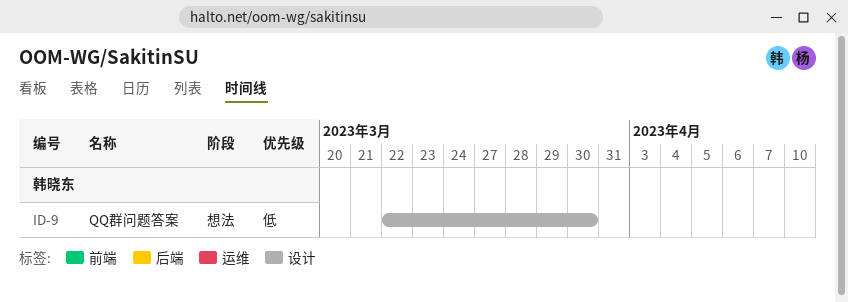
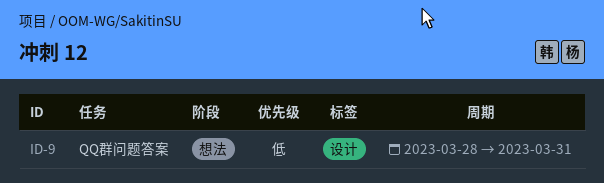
ID-9, start: Mar 22 -> Mar 28
ID-9, due: Mar 30 -> Mar 31

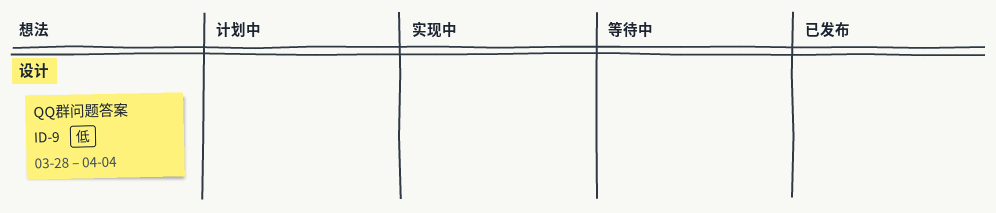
ID-9, due: Mar 31 -> Apr 4

